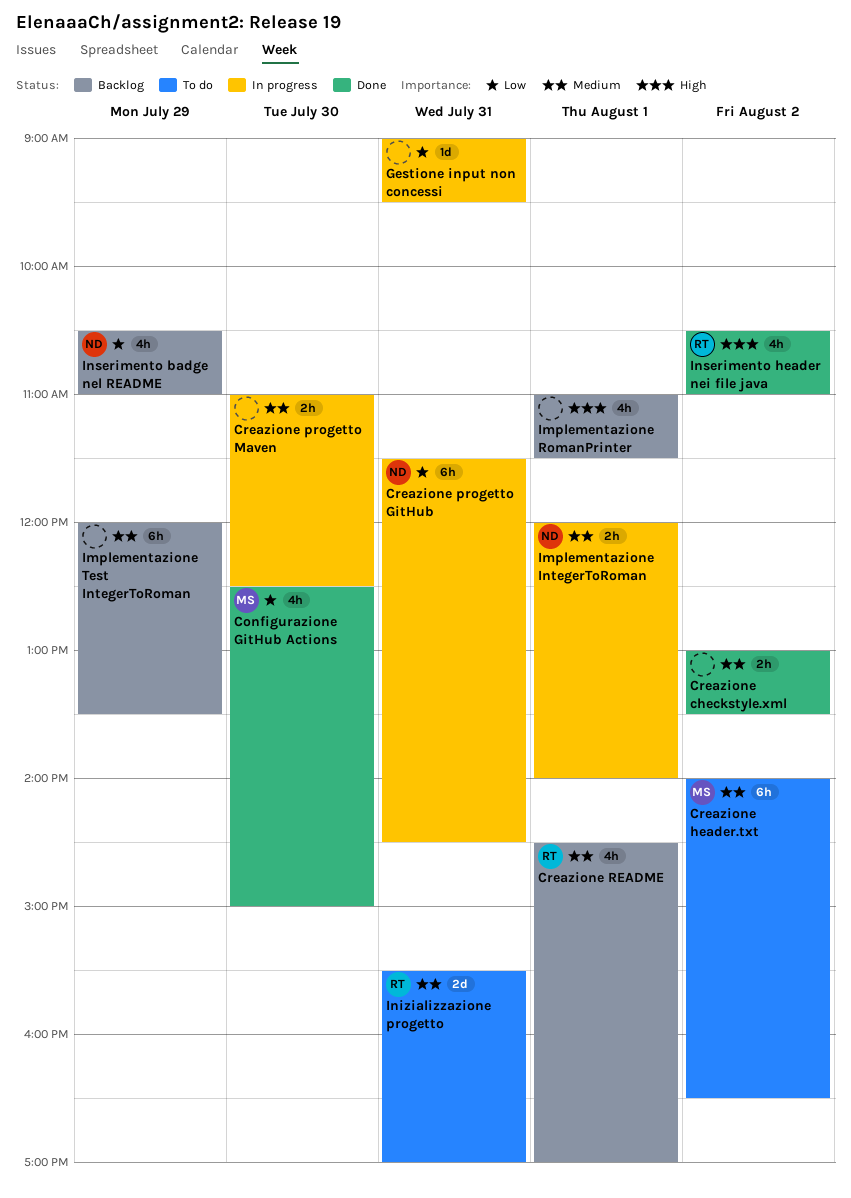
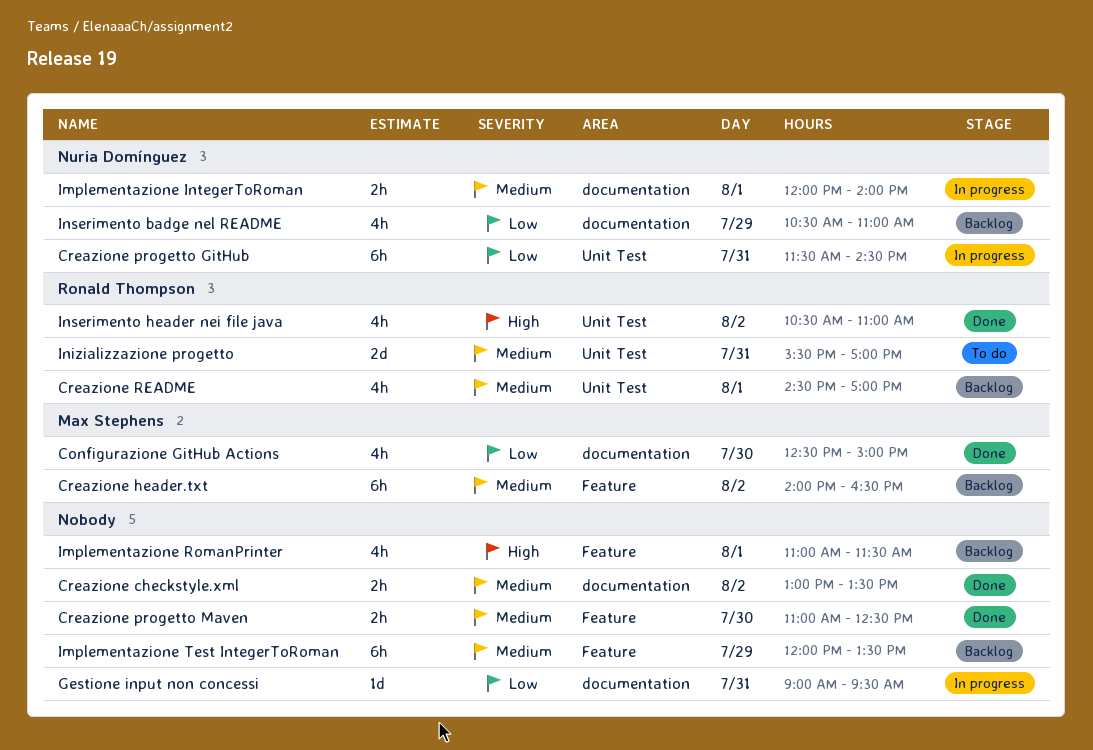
Creazione header.txt, status: To do -> Backlog
Creazione progetto Maven, status: In progress -> Done

